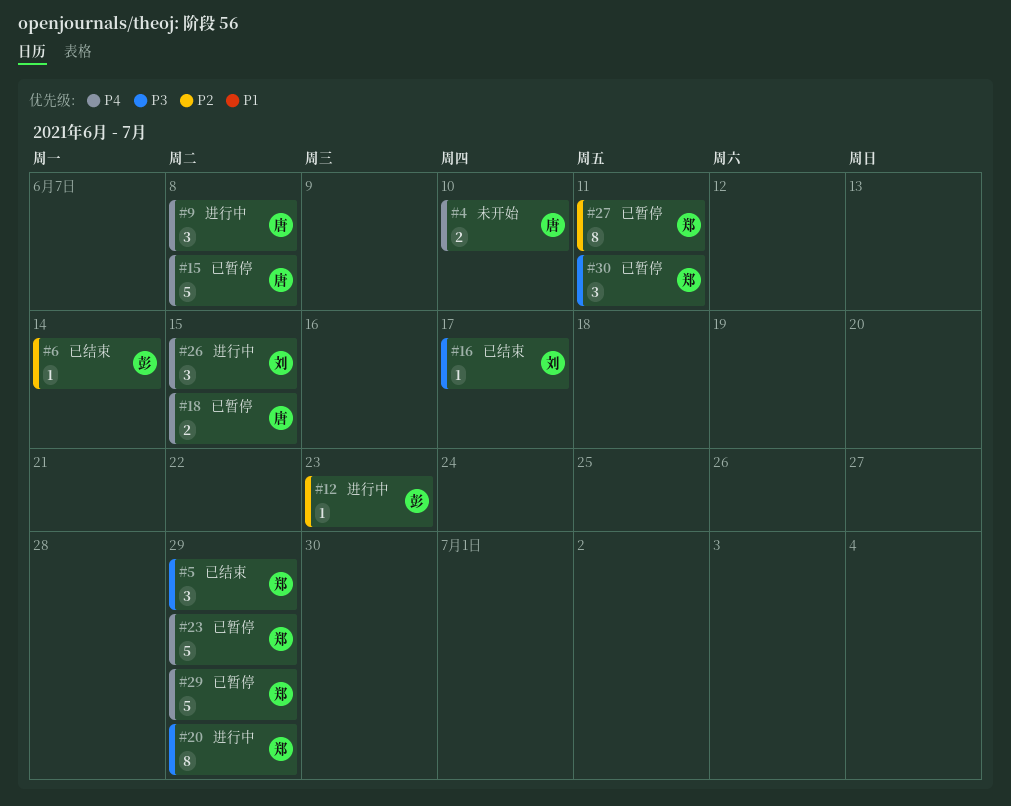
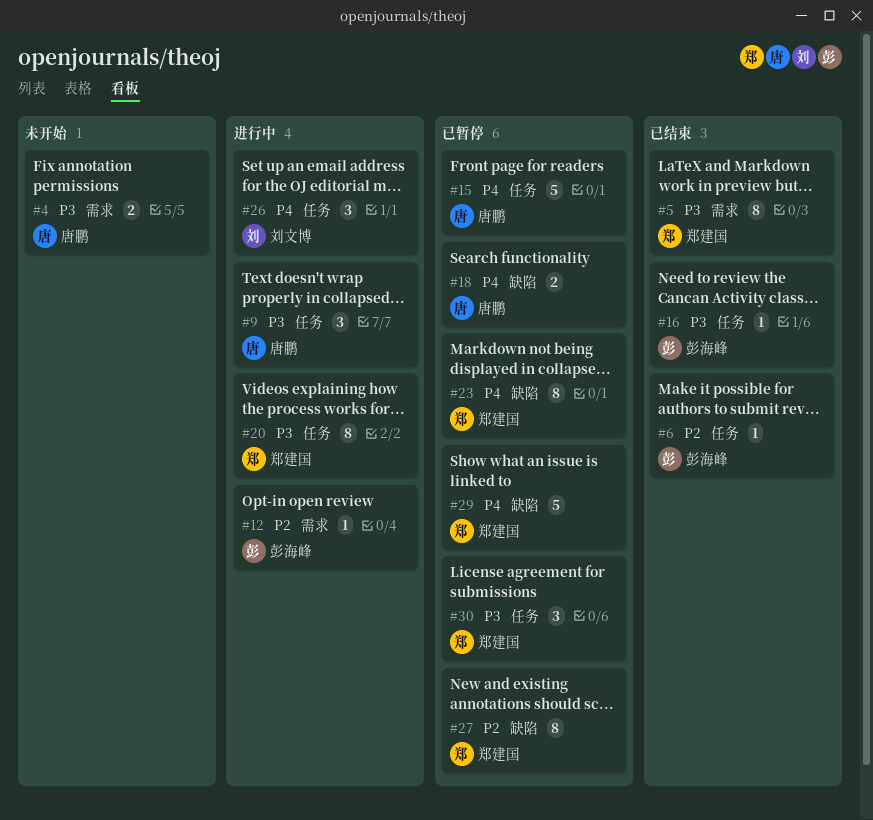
#4, priority: P4 -> P3
#5, estimate: 3 -> 8
#9, priority: P4 -> P3
#16, owner: 刘文博 -> 彭海峰
#23, estimate: 5 -> 8

